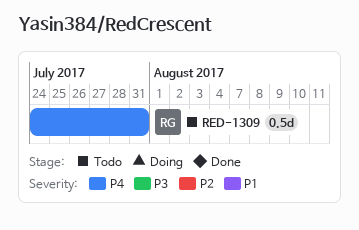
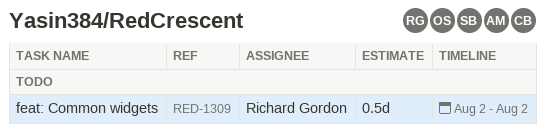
RED-1309, start: Jul 24 -> Aug 2
RED-1309, due: Jul 31 -> Aug 2

